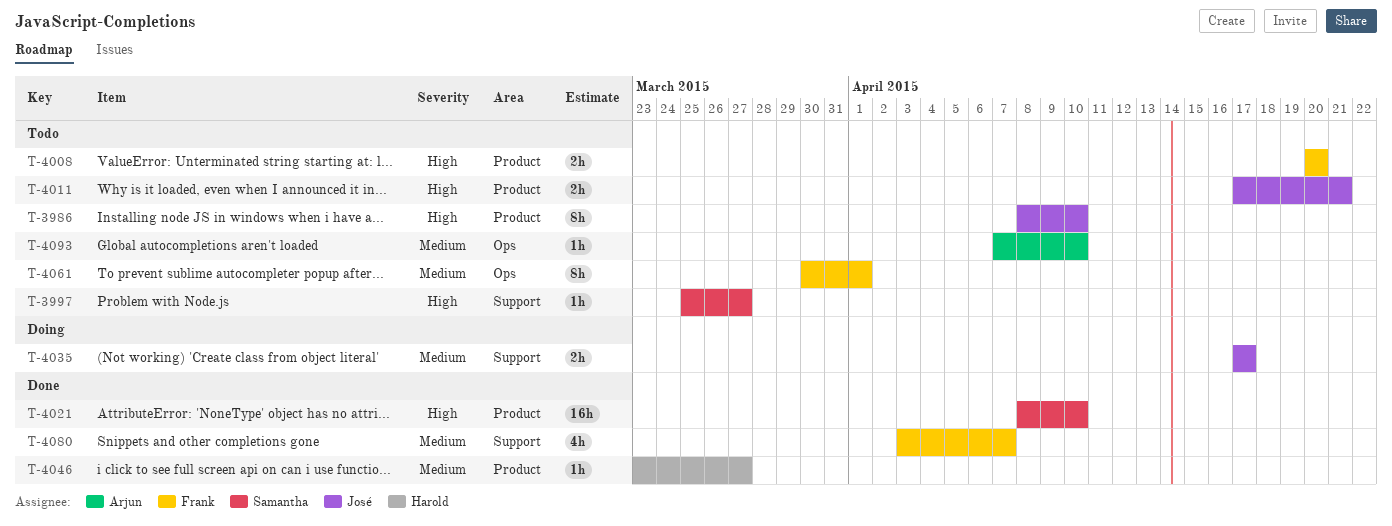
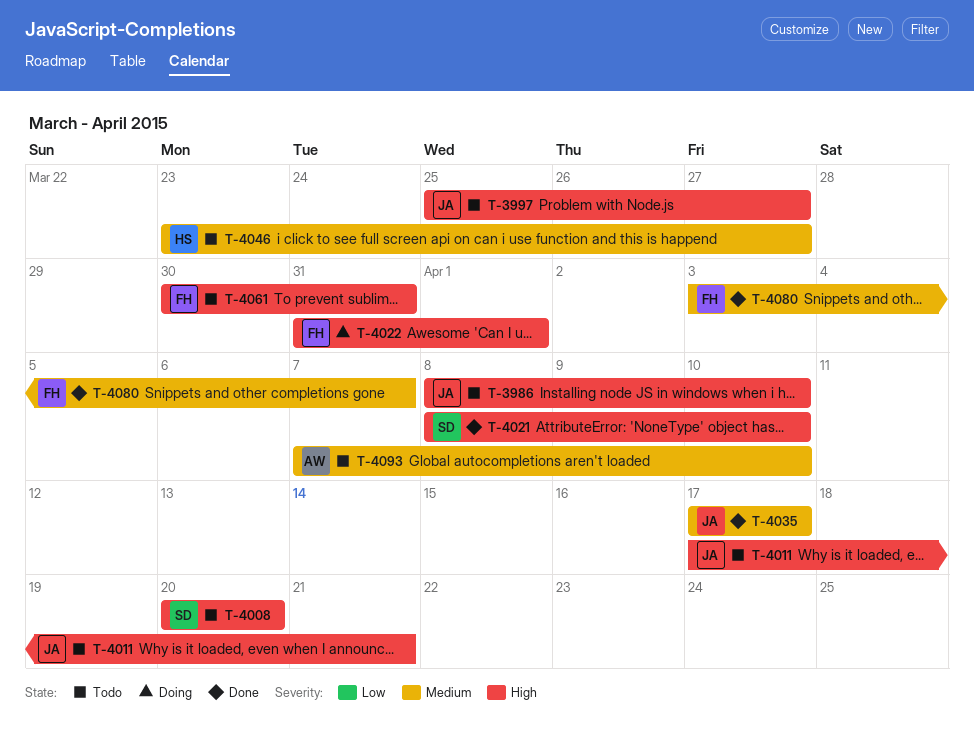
T-3997, owner: Samantha -> José
T-4008, owner: Frank -> Samantha
T-4022: none -> present
T-4035, status: Doing -> Done
T-4046, status: Done -> Todo
T-4061, priority: Medium -> High
T-4061, due: Apr 1 -> Mar 31

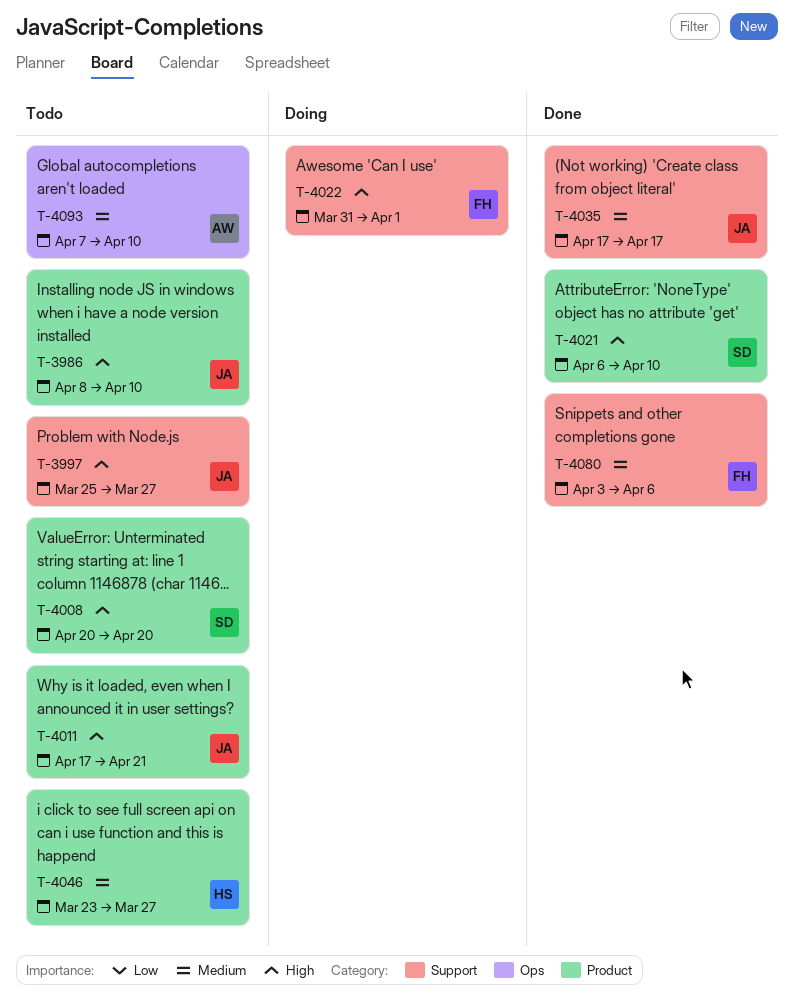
T-4021, start: Apr 8 -> Apr 6
T-4061: present -> none
T-4080, due: Apr 7 -> Apr 6

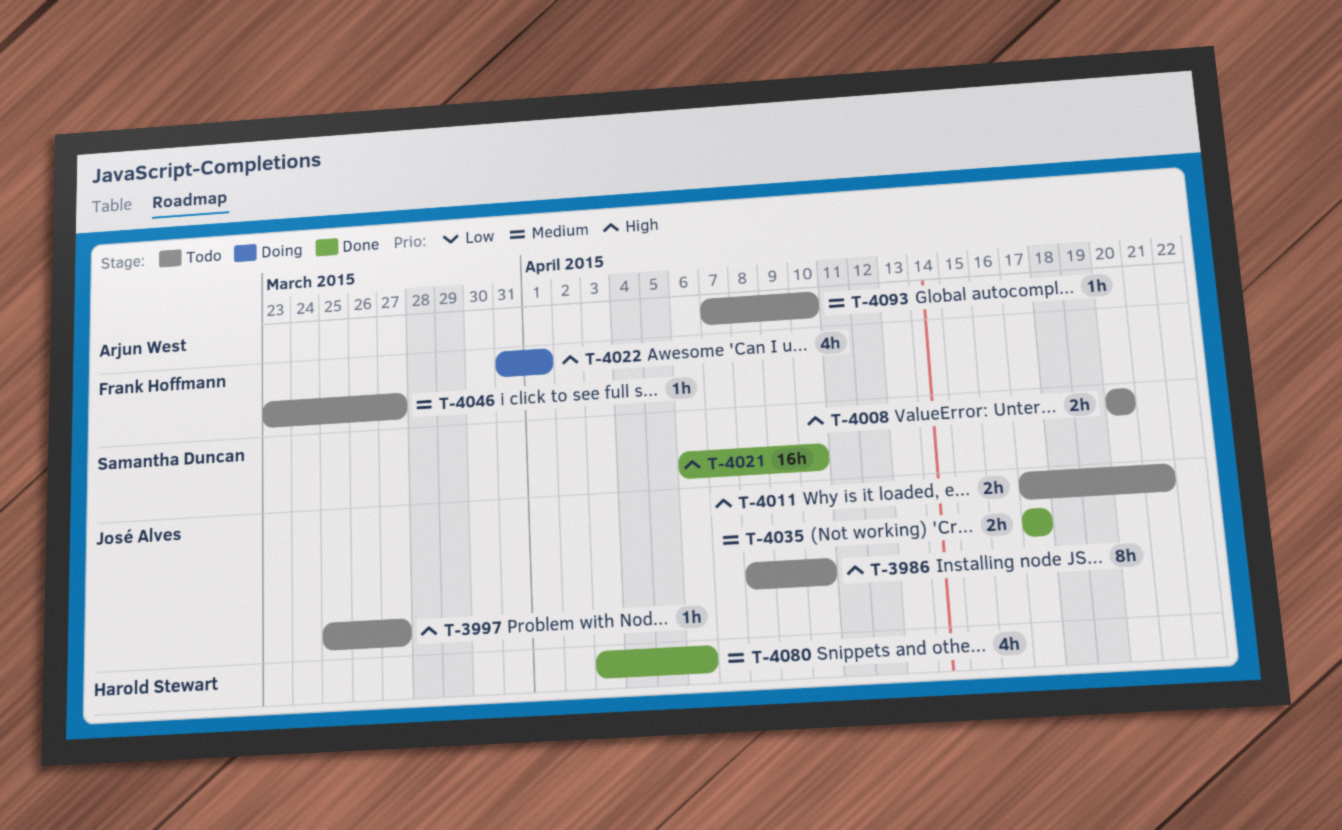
T-4046, owner: Harold Stewart -> Frank Hoffmann
T-4080, owner: Frank Hoffmann -> Harold Stewart

